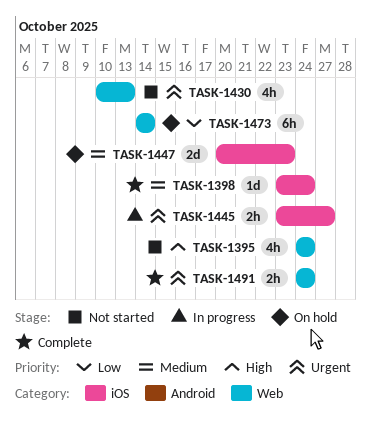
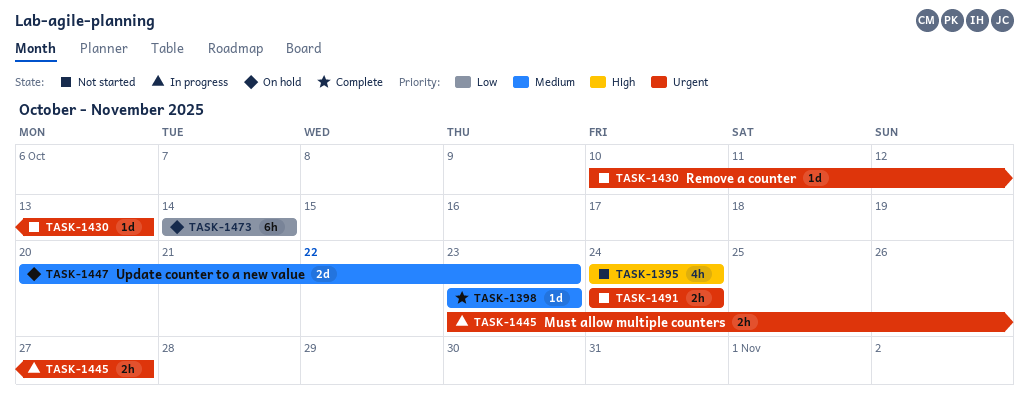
TASK-1398, due: Oct 24 -> Oct 23
TASK-1430, estimate: 4h -> 1d
TASK-1491, status: Complete -> Not started

